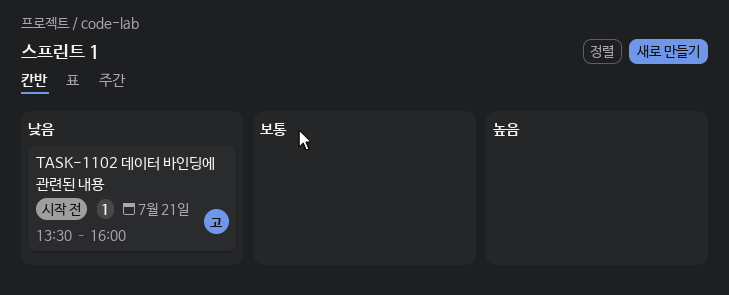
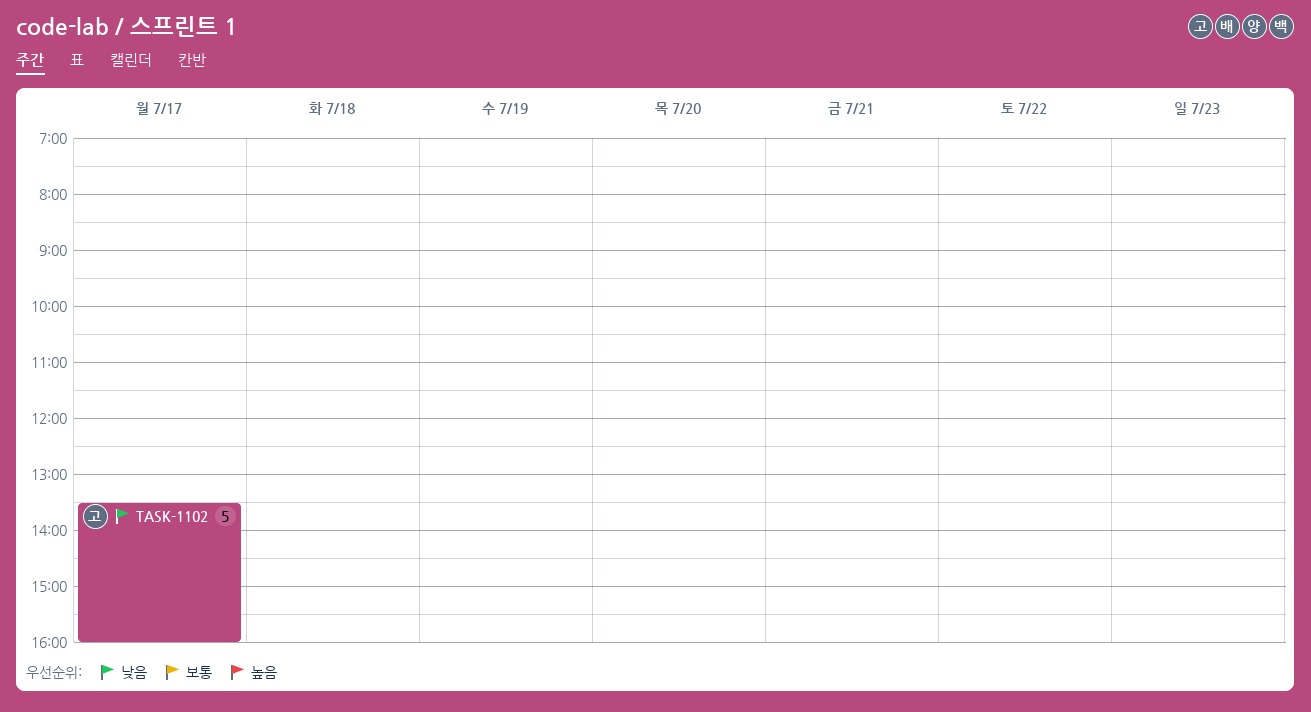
TASK-1102, estimate: 1 -> 5
TASK-1102, day: Jul 21 -> Jul 17

